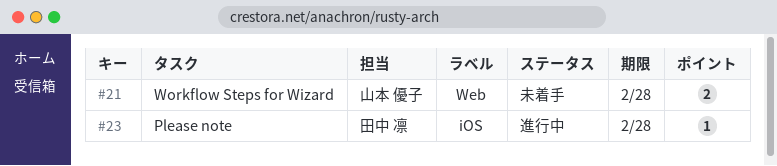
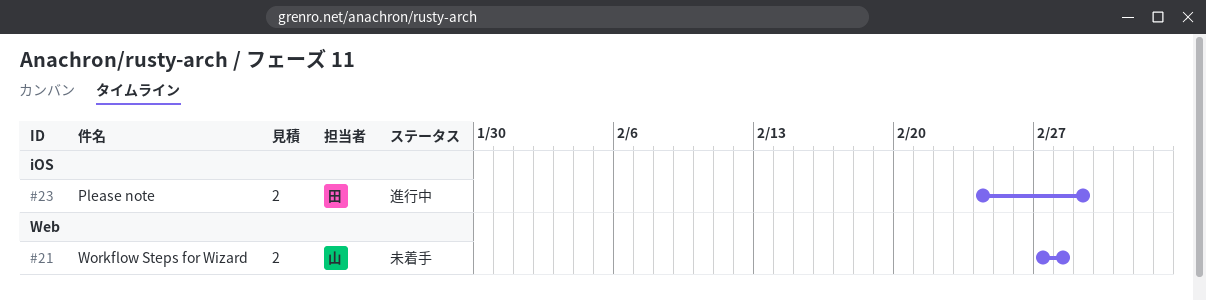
#23, estimate: 1 -> 2
#23, due: Feb 28 -> Mar 1

